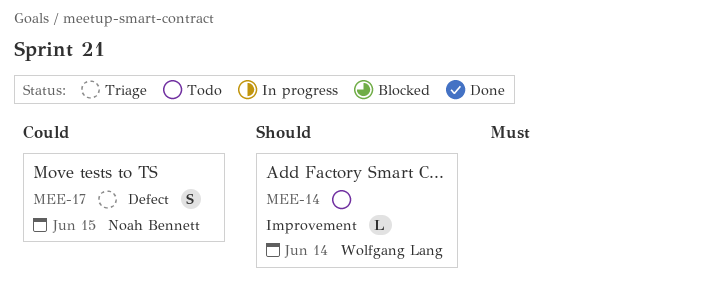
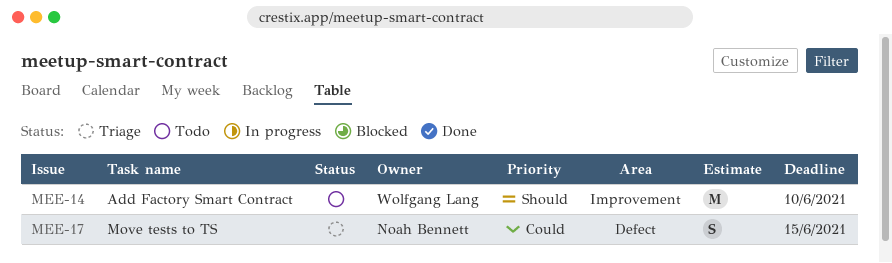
MEE-14, estimate: L -> M
MEE-14, due: Jun 14 -> Jun 10

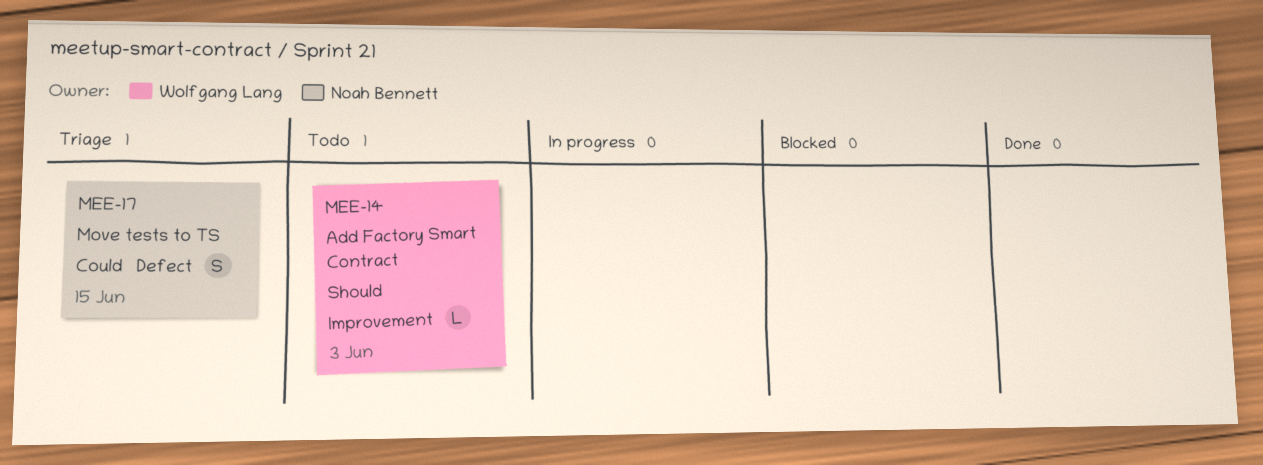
MEE-14, estimate: M -> L
MEE-14, due: Jun 10 -> Jun 3

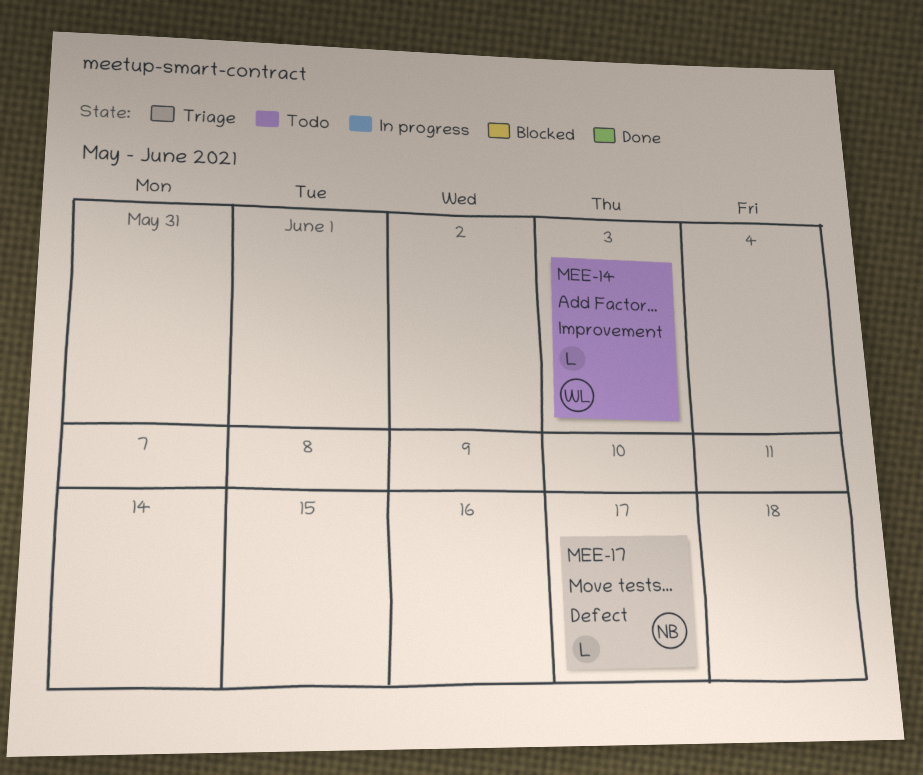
MEE-17, estimate: S -> L
MEE-17, due: Jun 15 -> Jun 17

